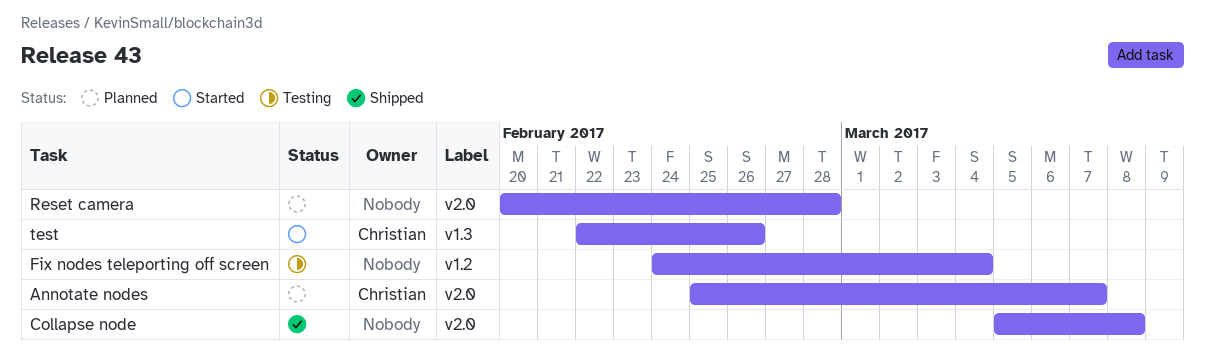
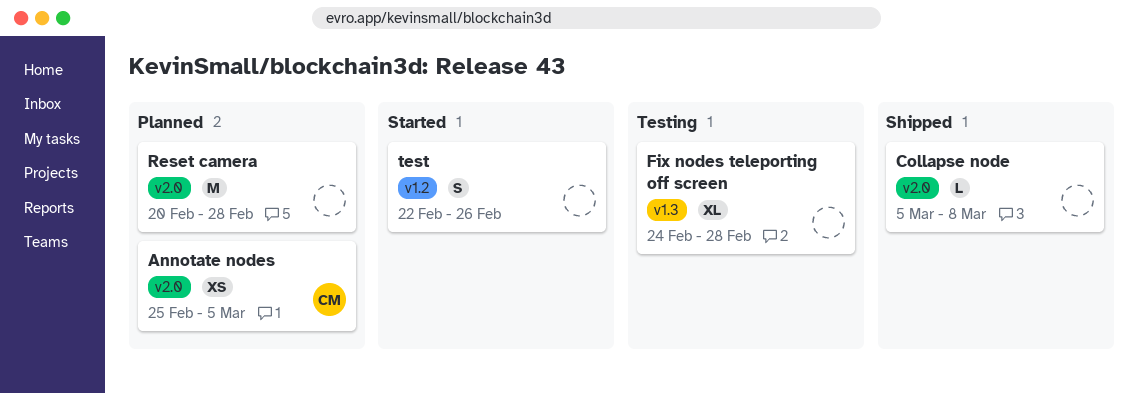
Annotate nodes, due: Mar 7 -> Mar 5
Fix nodes teleporting off screen, label: v1.2 -> v1.3
Fix nodes teleporting off screen, due: Mar 4 -> Feb 28
test, owner: Christian -> none
test, label: v1.3 -> v1.2

